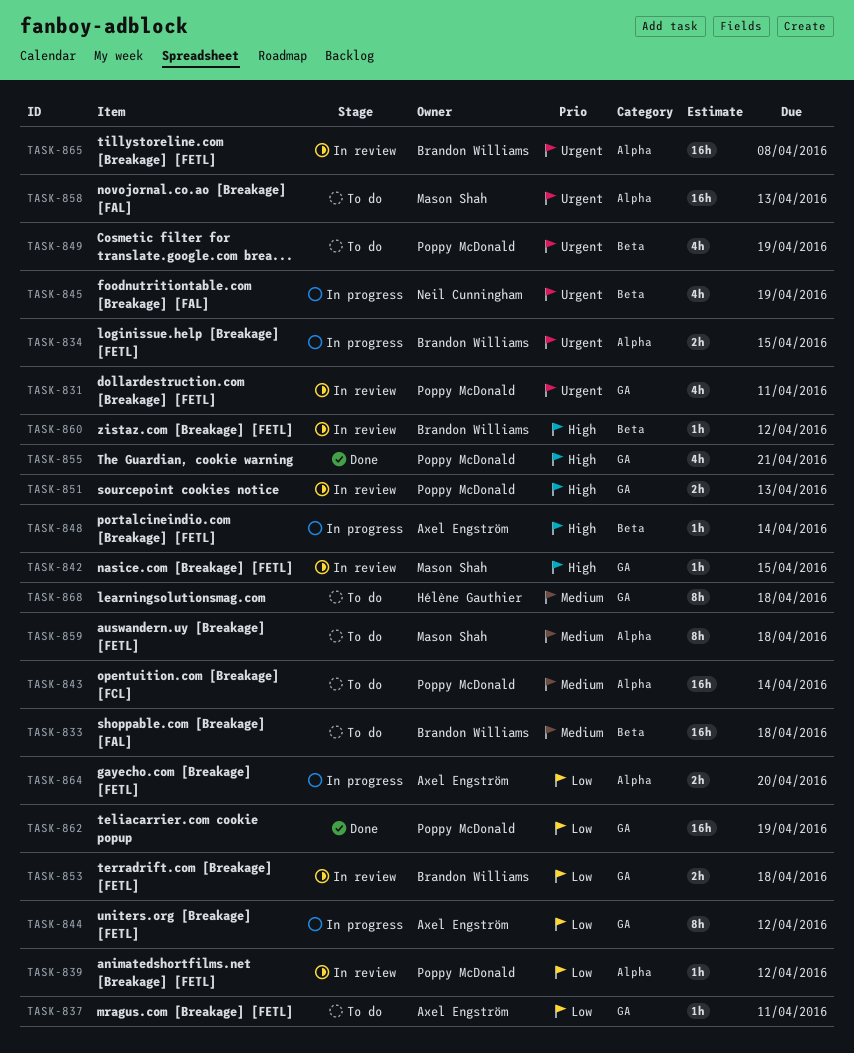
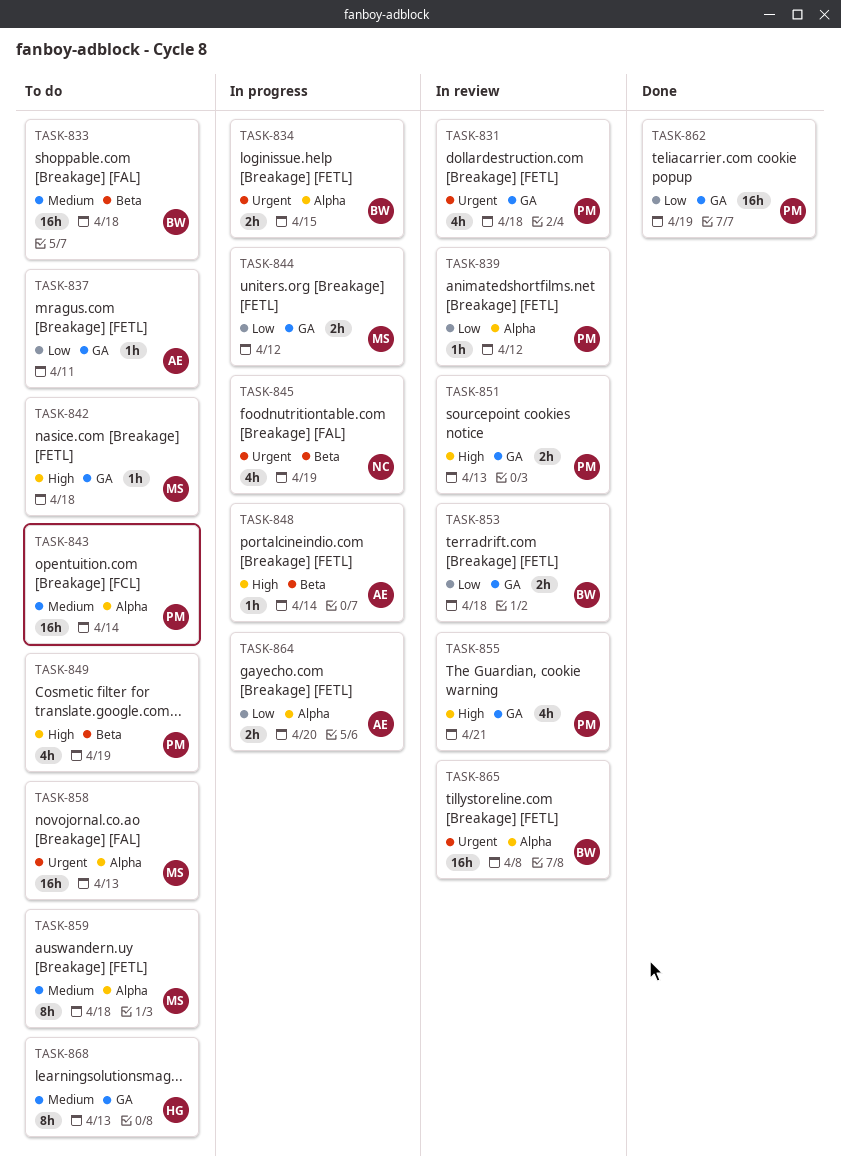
TASK-831, due: Apr 11 -> Apr 18
TASK-842, status: In review -> To do
TASK-842, due: Apr 15 -> Apr 18
TASK-844, owner: Axel Engström -> Mason Shah
TASK-844, estimate: 8h -> 2h
TASK-849, priority: Urgent -> High
TASK-855, status: Done -> In review
TASK-860: present -> none
TASK-868, due: Apr 18 -> Apr 13

